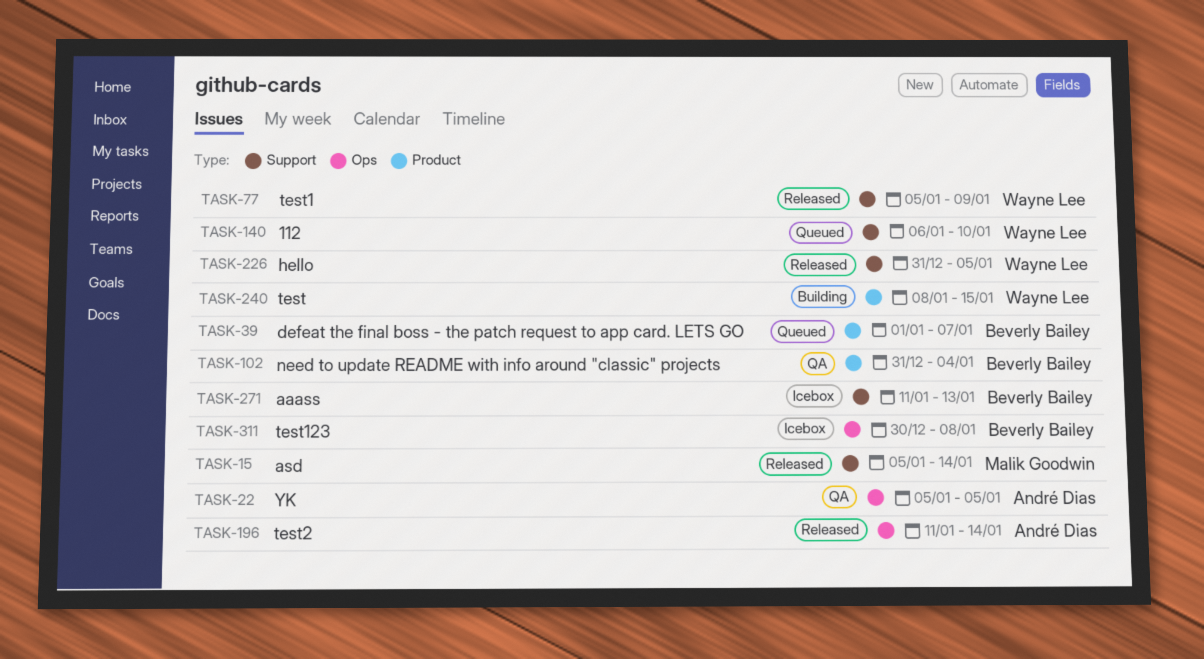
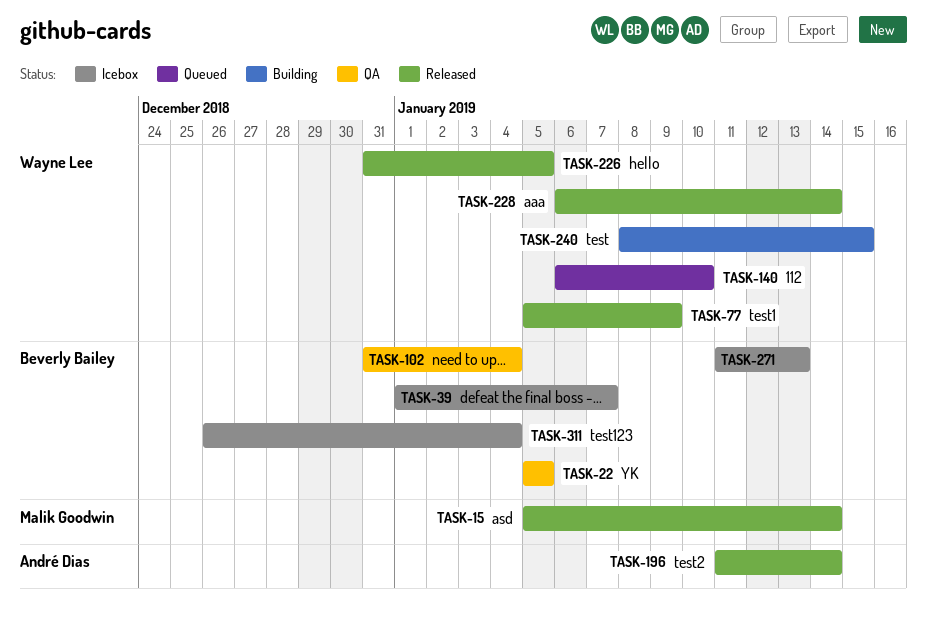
TASK-22, owner: André Dias -> Beverly Bailey
TASK-39, status: Queued -> Icebox
TASK-228: none -> present
TASK-311, start: Dec 30 -> Dec 26
TASK-311, due: Jan 8 -> Jan 4

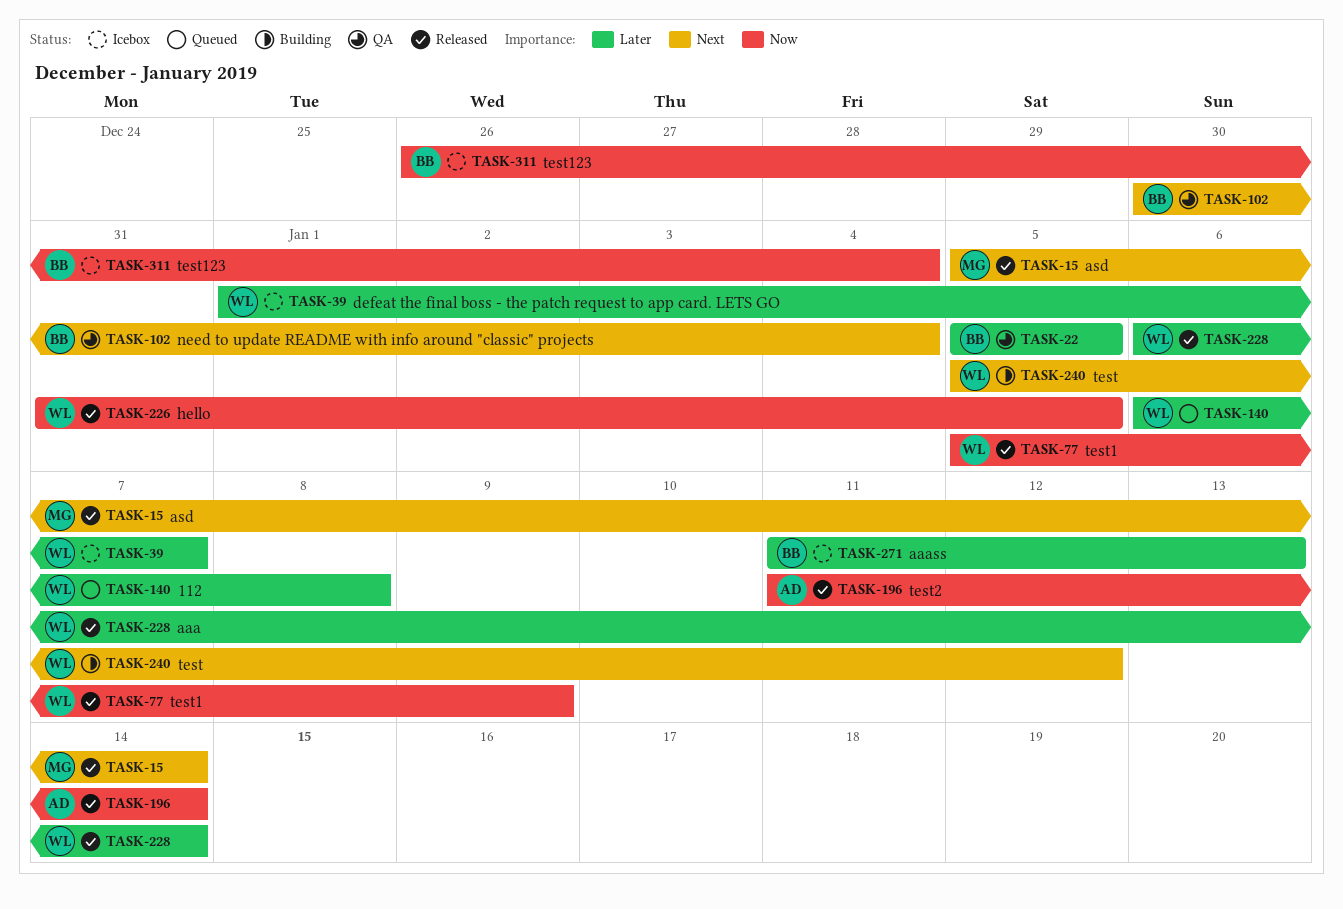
TASK-39, owner: Beverly Bailey -> Wayne Lee
TASK-102, start: Dec 31 -> Dec 30
TASK-140, due: Jan 10 -> Jan 8
TASK-240, start: Jan 8 -> Jan 5
TASK-240, due: Jan 15 -> Jan 12

